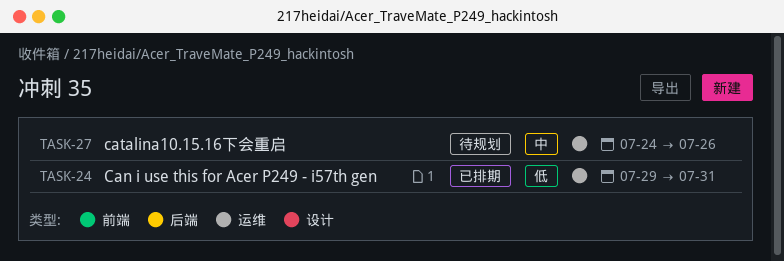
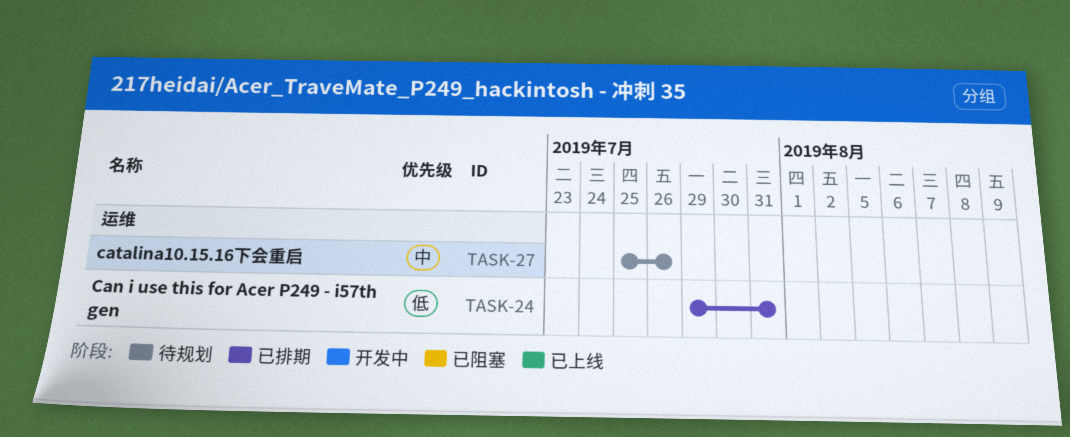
TASK-27, start: Jul 24 -> Jul 25

